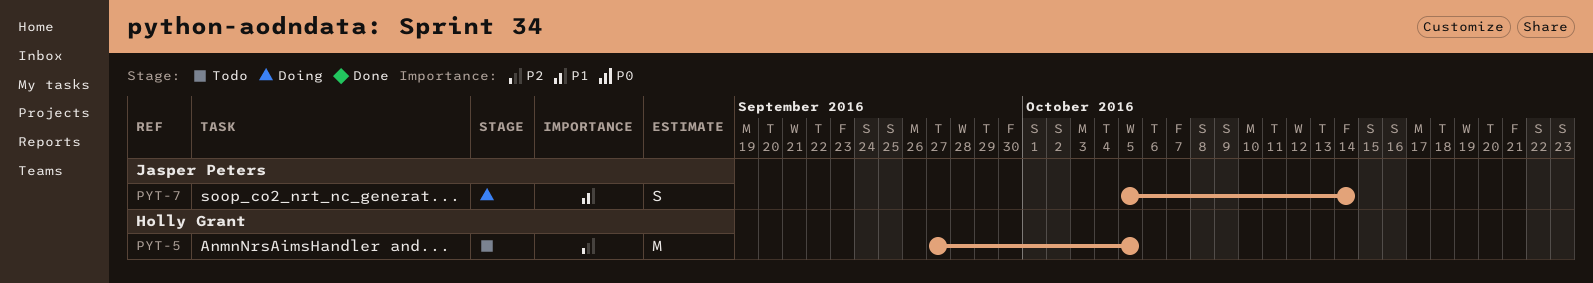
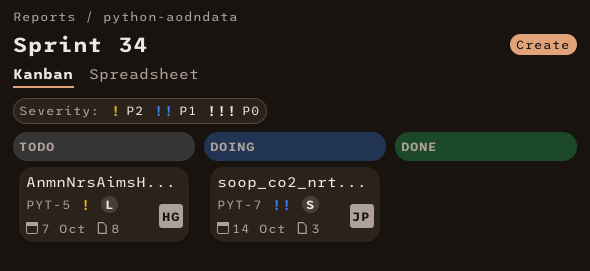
PYT-5, estimate: M -> L
PYT-5, due: Oct 5 -> Oct 7

